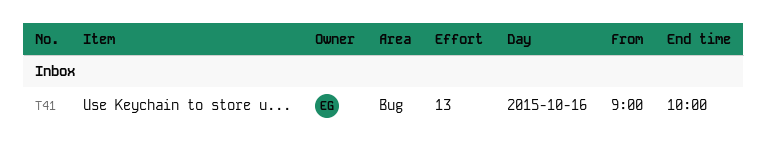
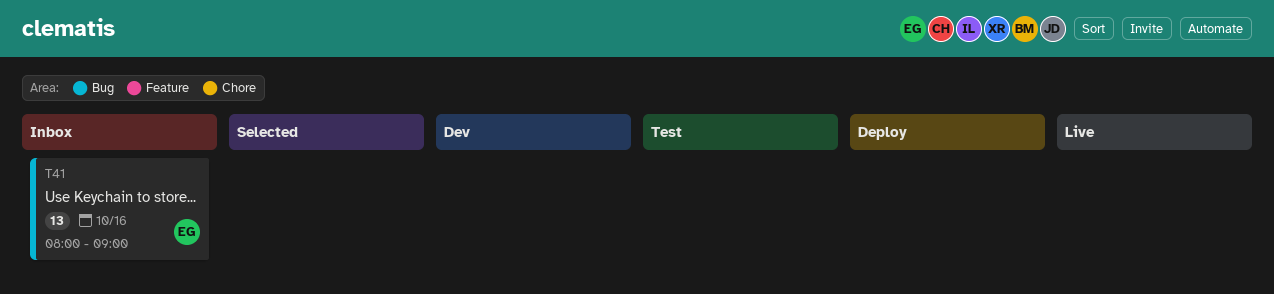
T41, begins: 09:00 -> 08:00
T41, ends: 10:00 -> 09:00

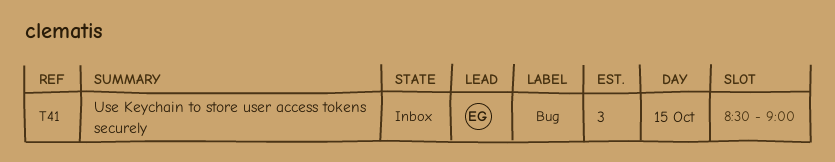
T41, estimate: 13 -> 3
T41, day: Oct 16 -> Oct 15
T41, begins: 08:00 -> 08:30

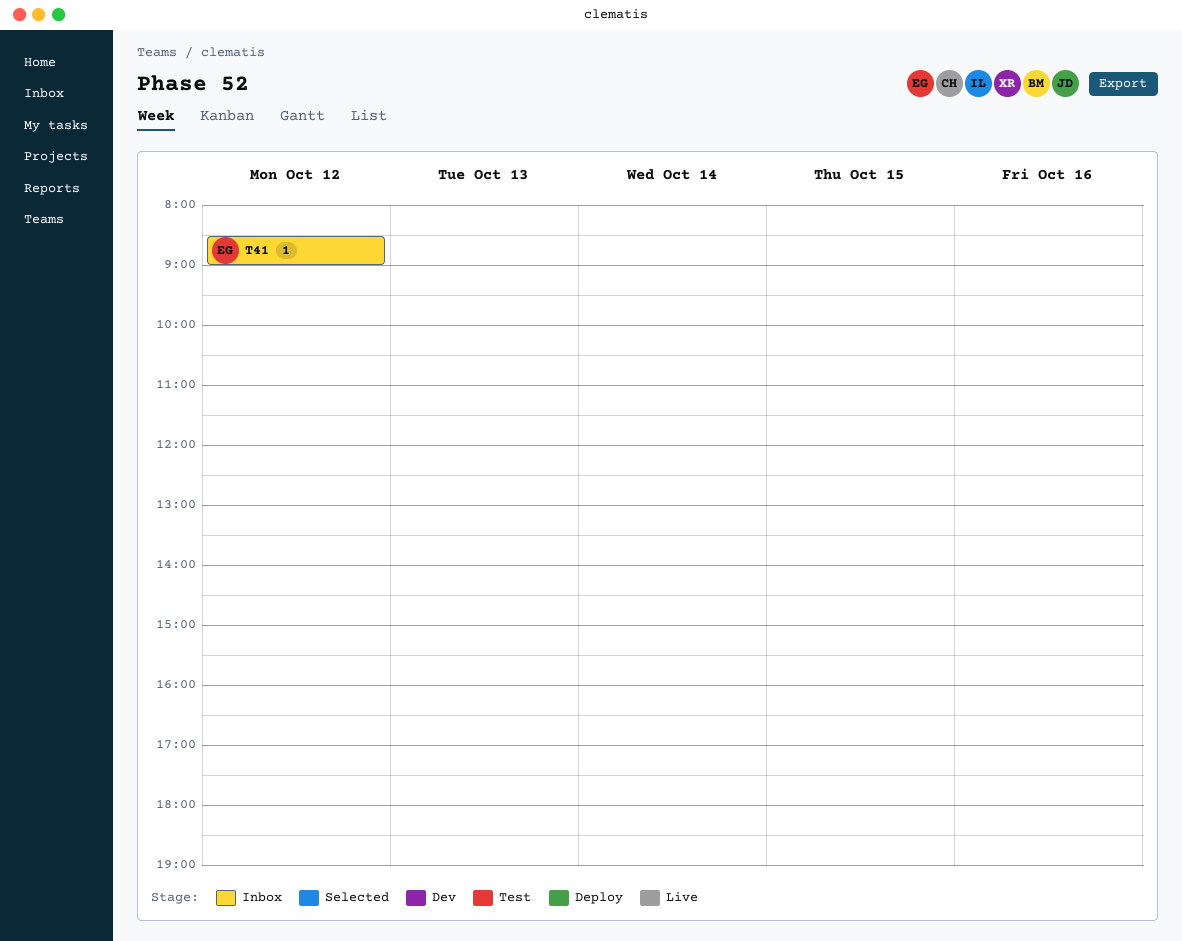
T41, estimate: 3 -> 1
T41, day: Oct 15 -> Oct 12

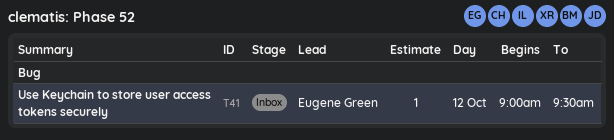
T41, begins: 08:30 -> 09:00
T41, ends: 09:00 -> 09:30

